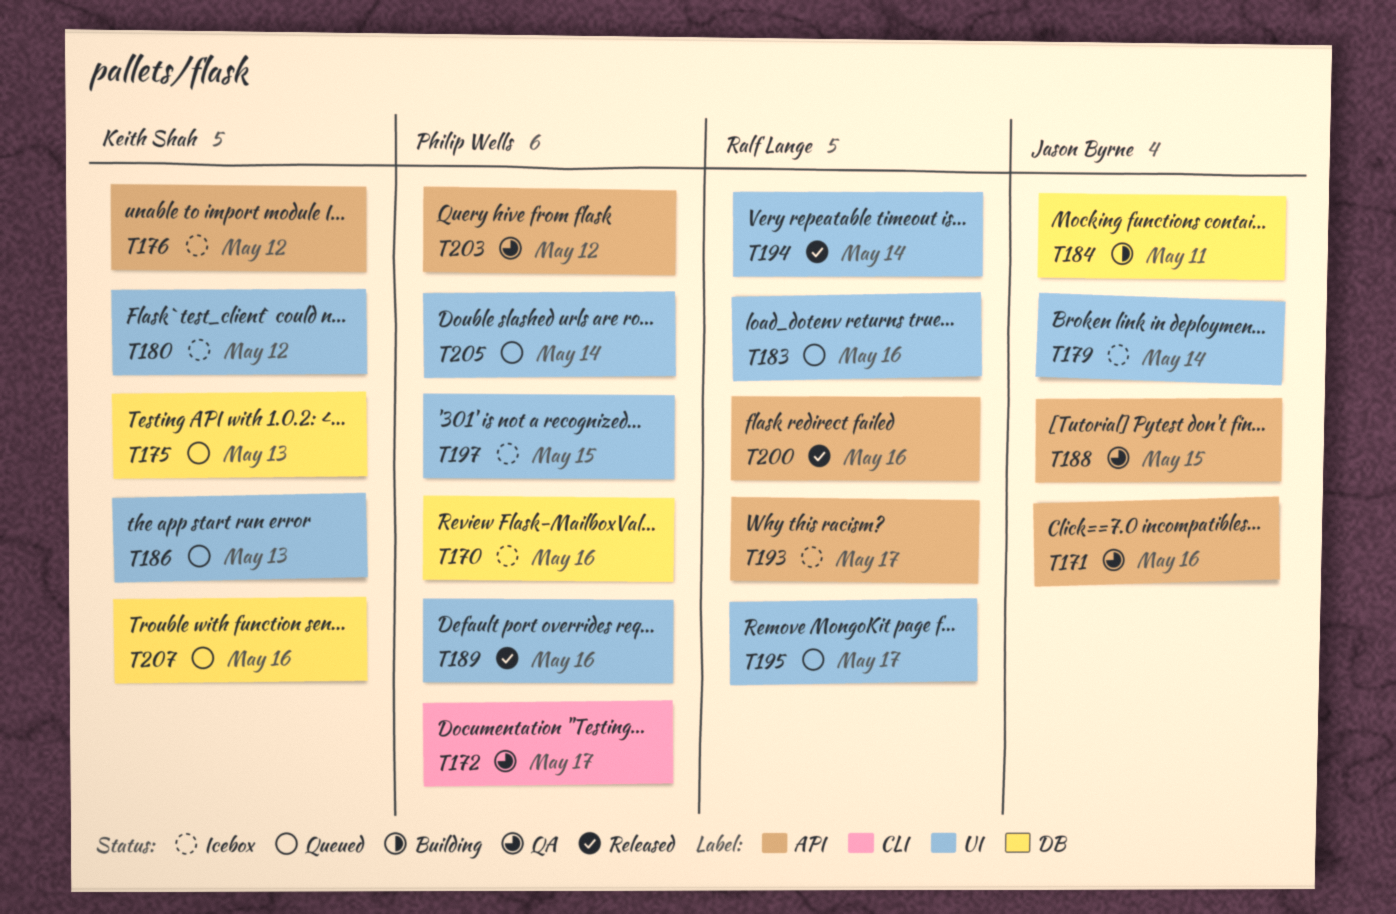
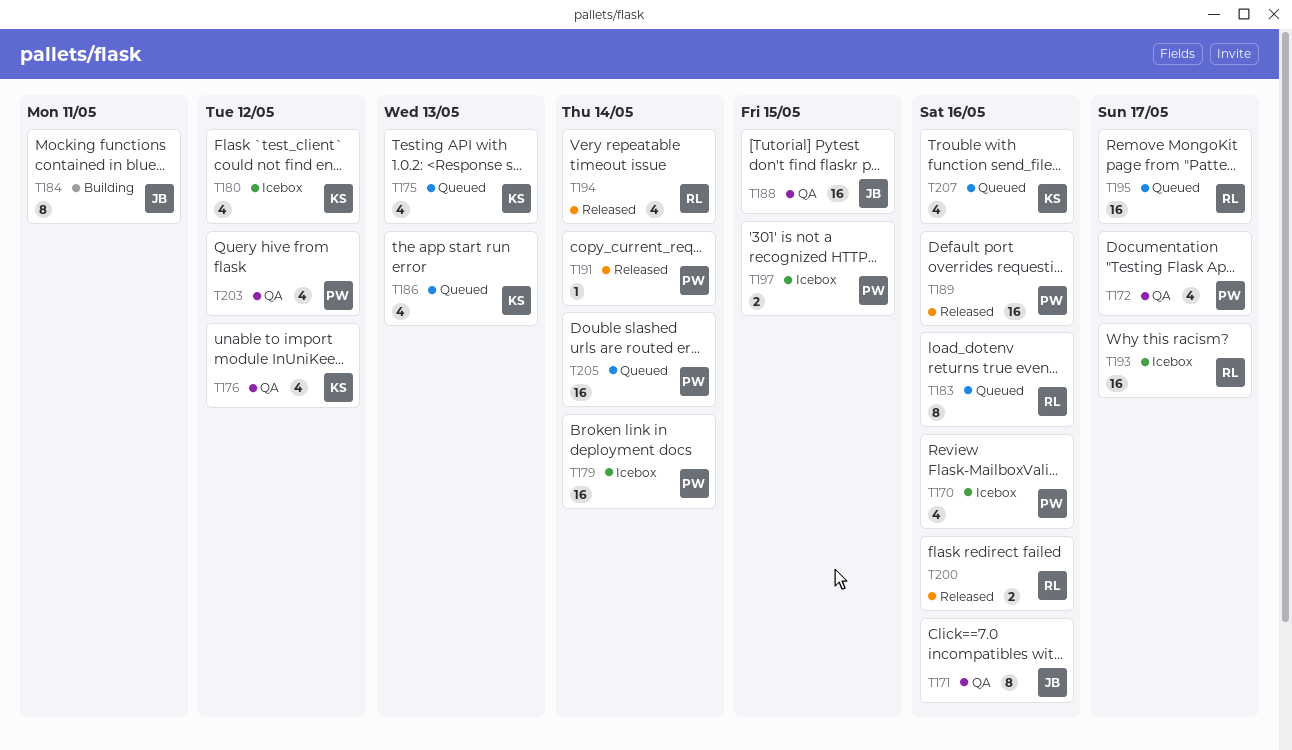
T176, status: Icebox -> QA
T179, owner: Jason Byrne -> Philip Wells
T191: none -> present

